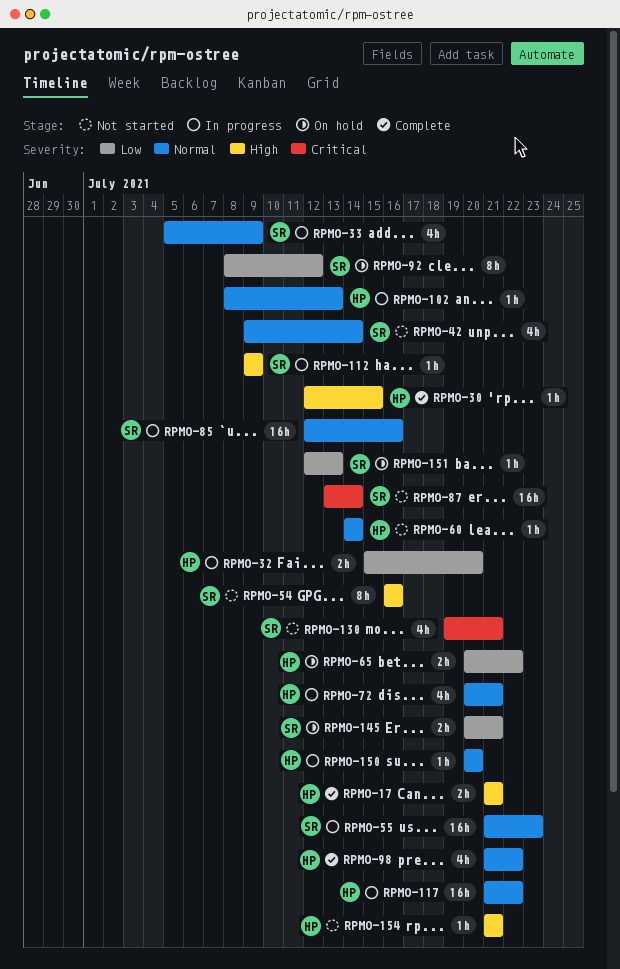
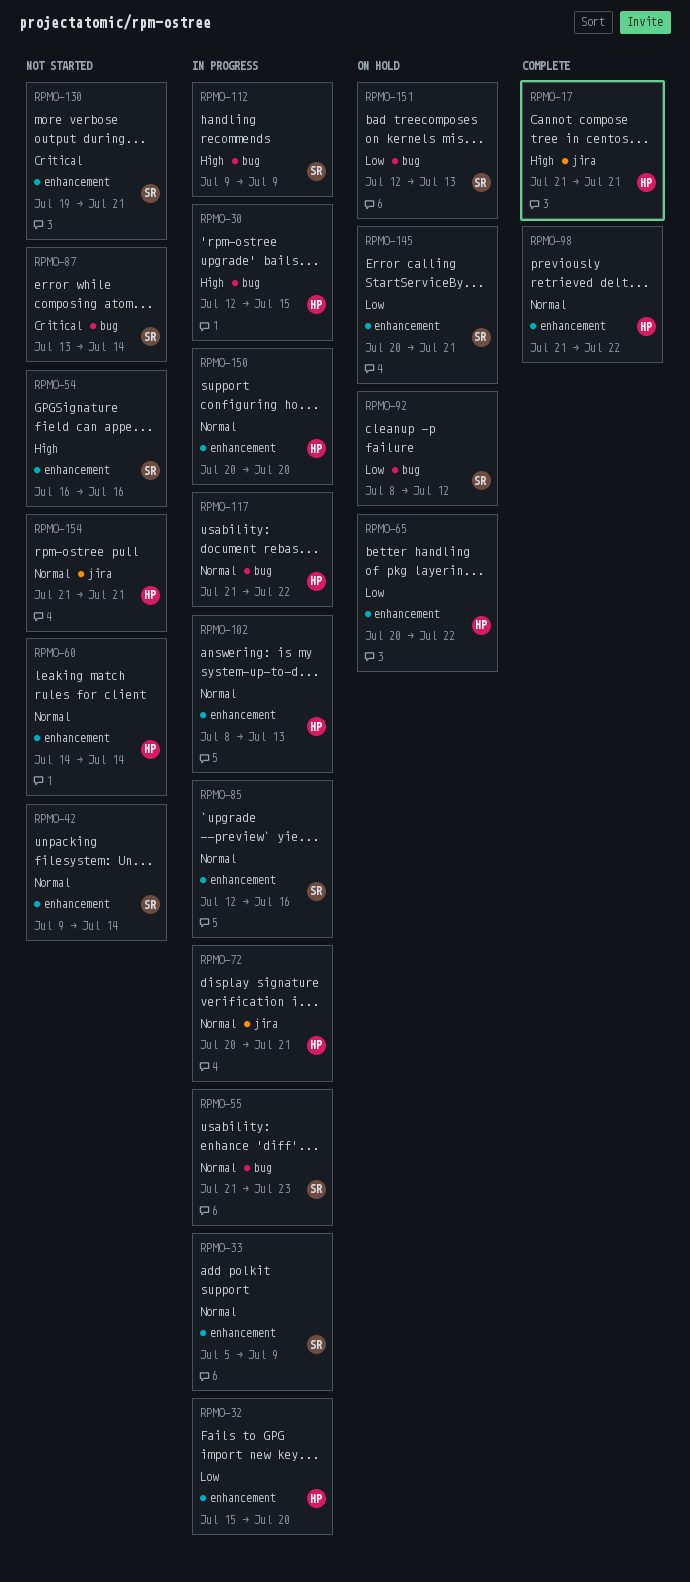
RPMO-30, status: Complete -> In progress
RPMO-154, priority: High -> Normal

